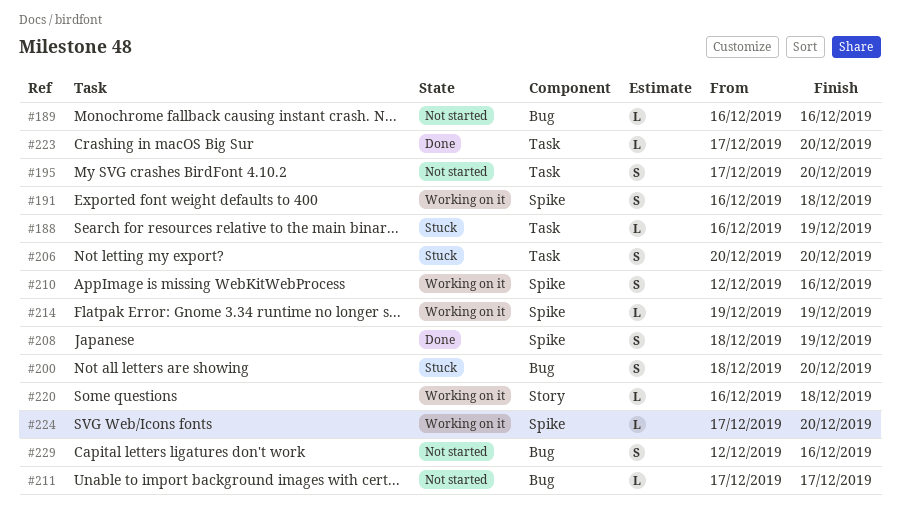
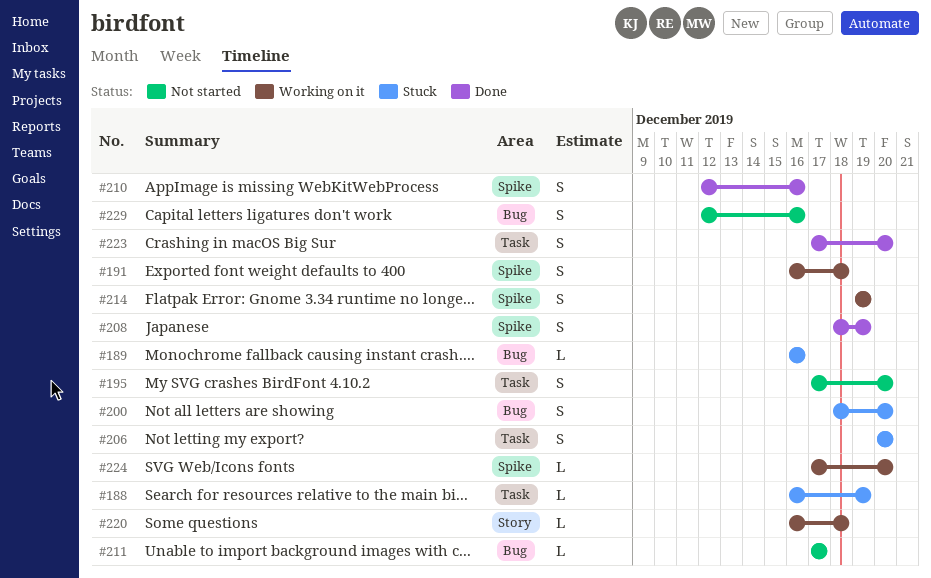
#189, status: Not started -> Stuck
#210, status: Working on it -> Done
#214, estimate: L -> S
#223, estimate: L -> S

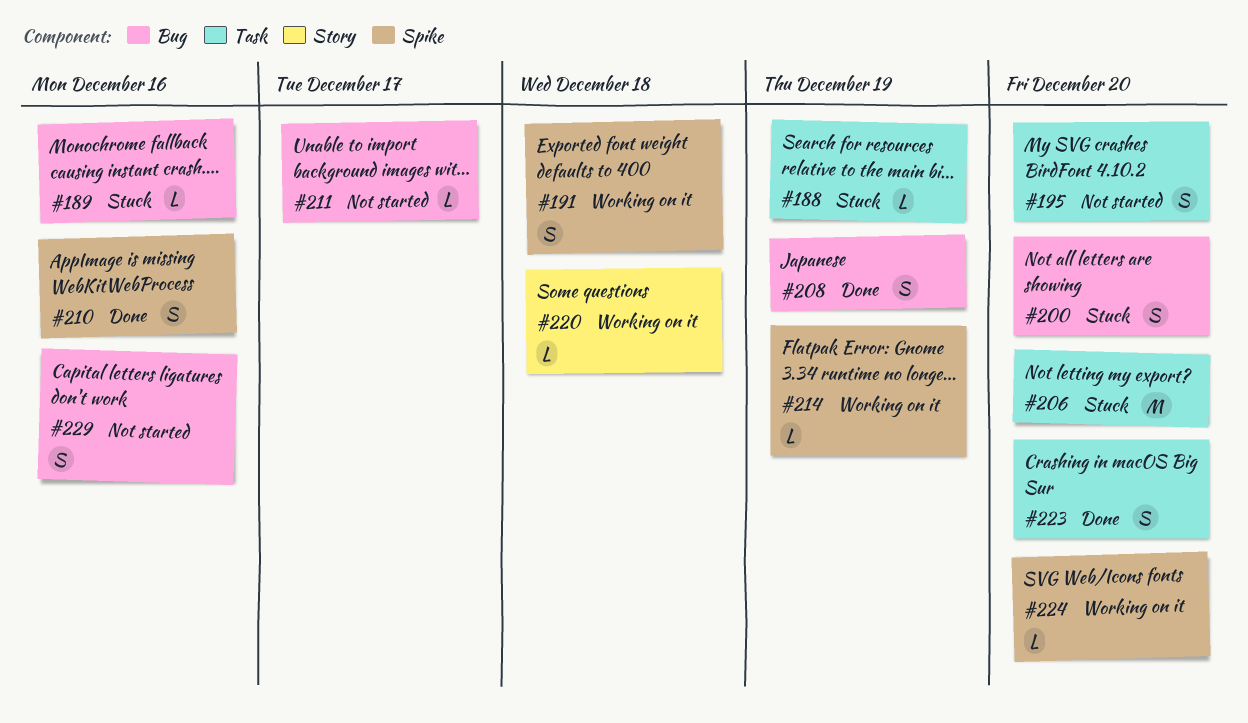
#206, estimate: S -> M
#208, label: Spike -> Bug
#214, estimate: S -> L

